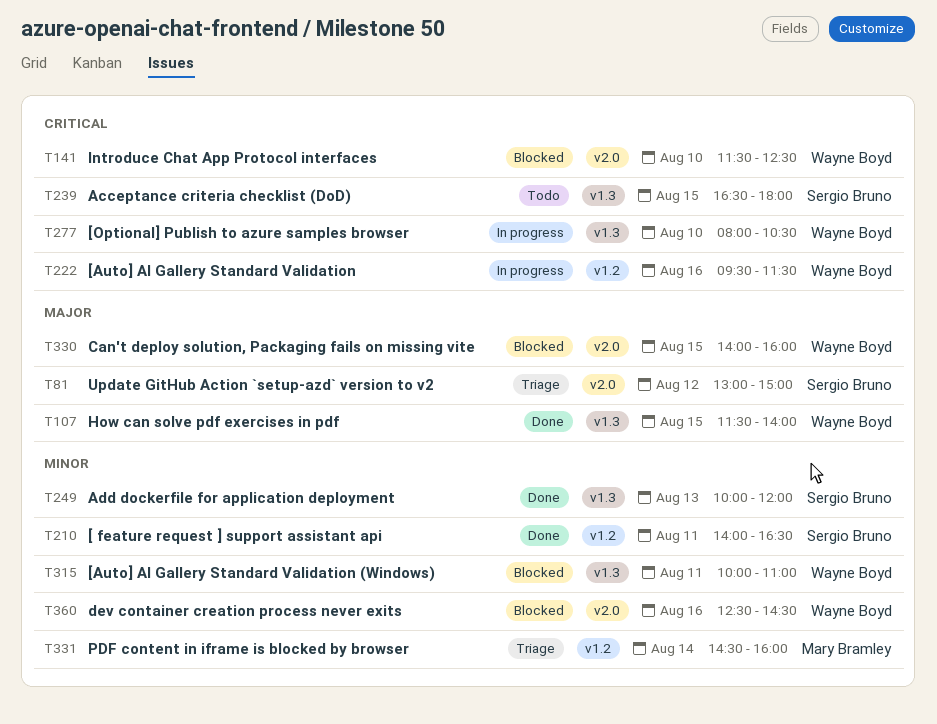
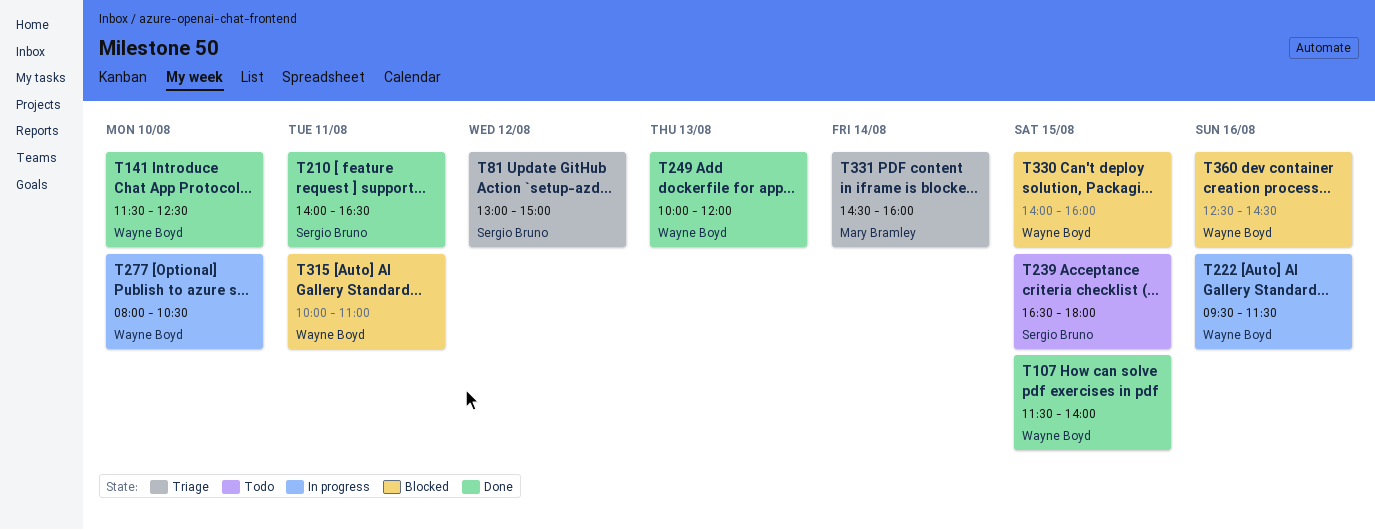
T141, status: Blocked -> Done
T249, owner: Sergio Bruno -> Wayne Boyd

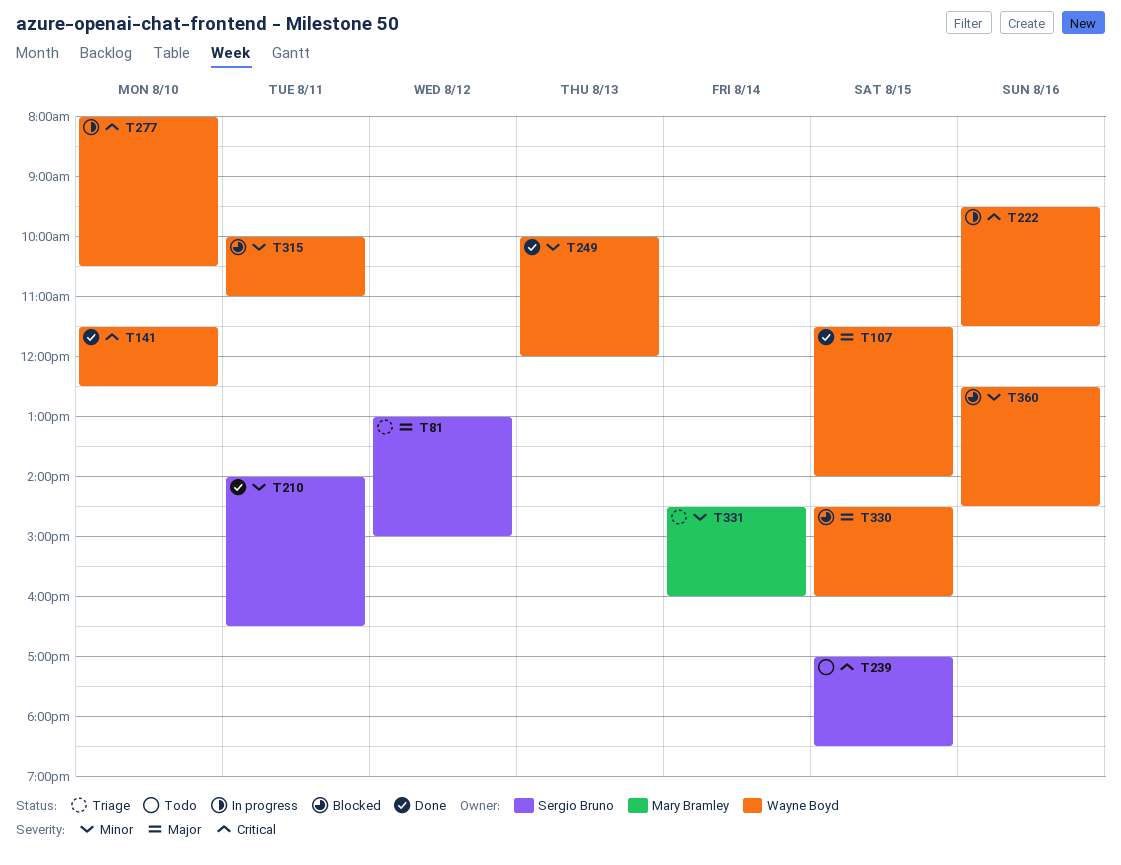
T239, begins: 16:30 -> 17:00
T239, ends: 18:00 -> 18:30
T330, begins: 14:00 -> 14:30

